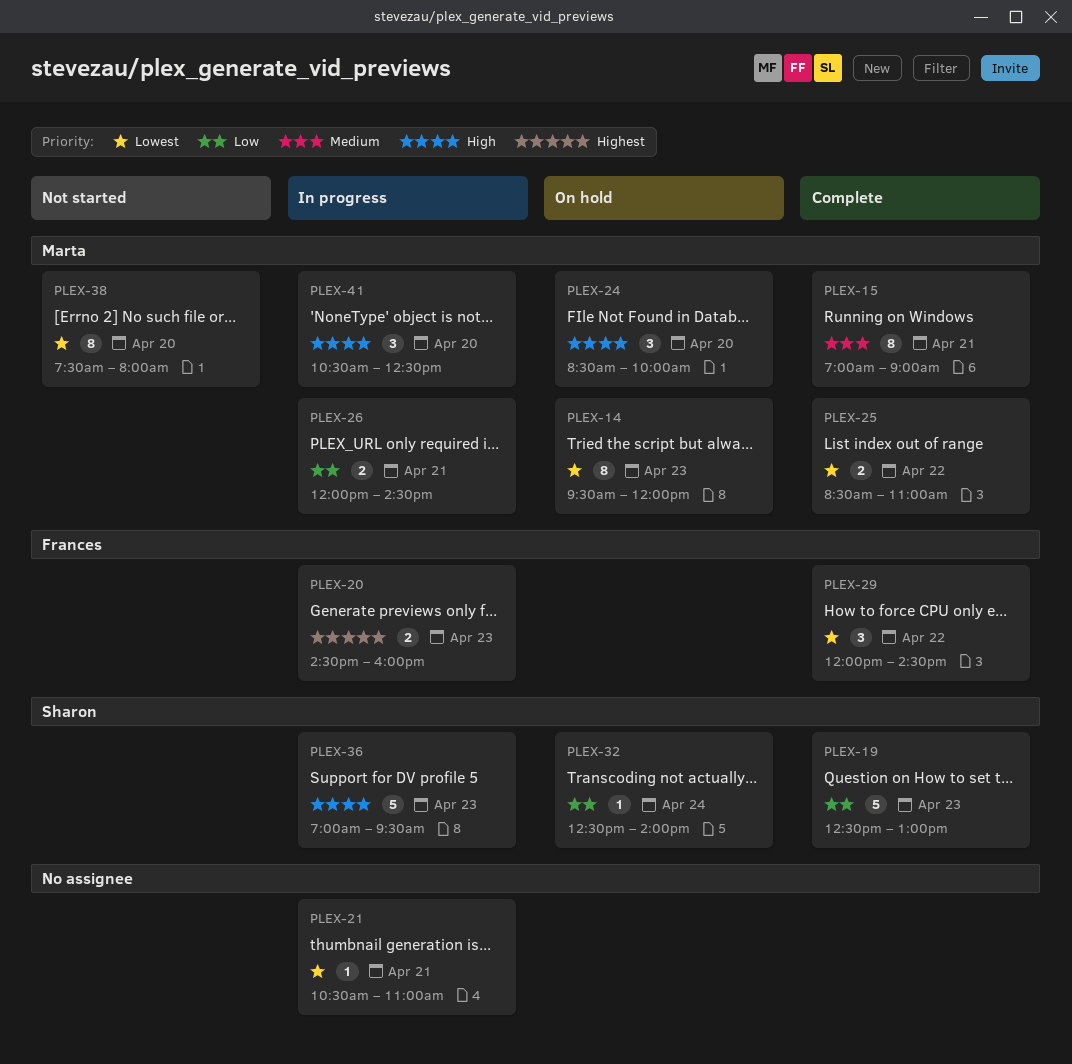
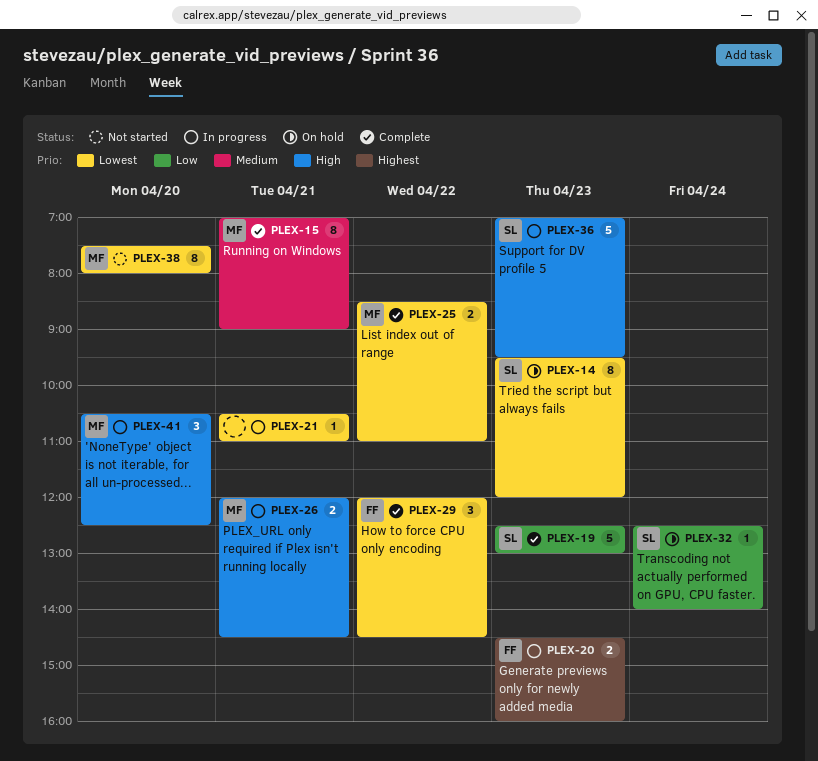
PLEX-14, owner: Marta -> Sharon
PLEX-24: present -> none
PLEX-26, priority: Low -> High

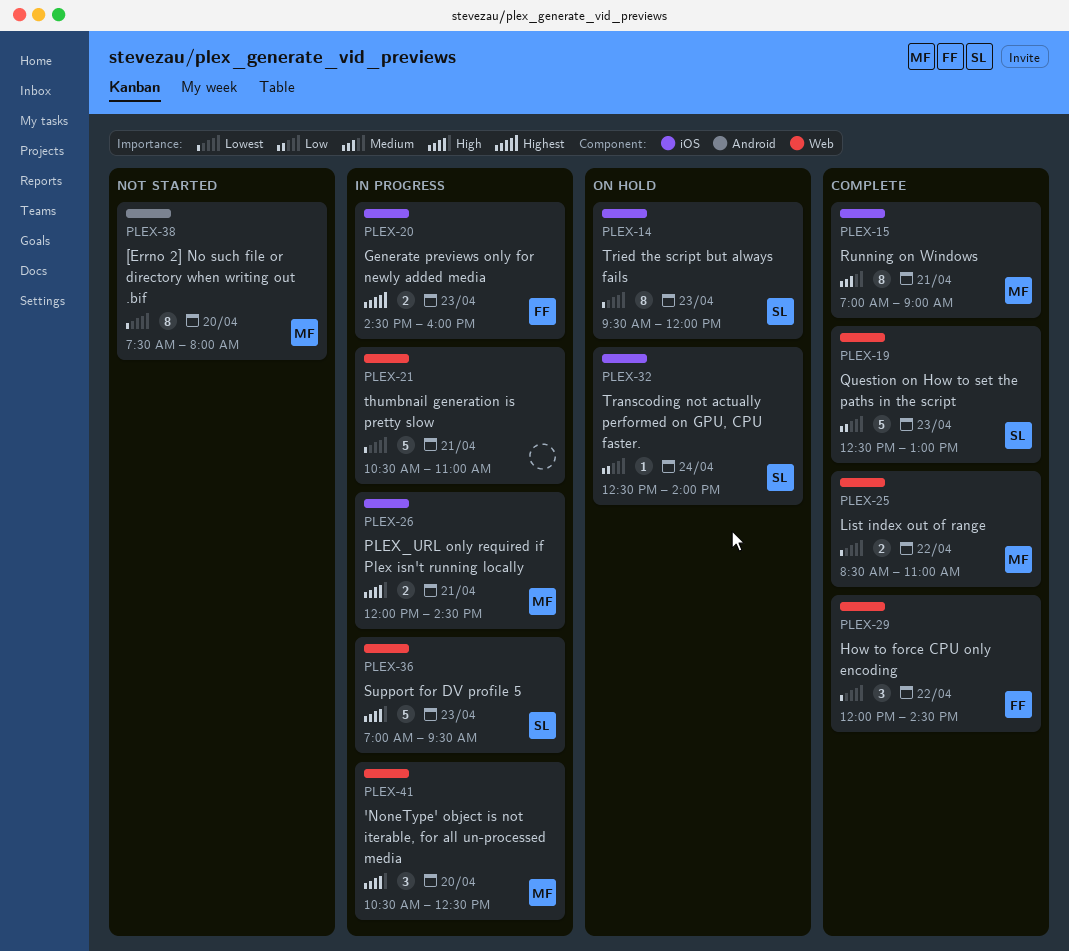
PLEX-21, estimate: 1 -> 5

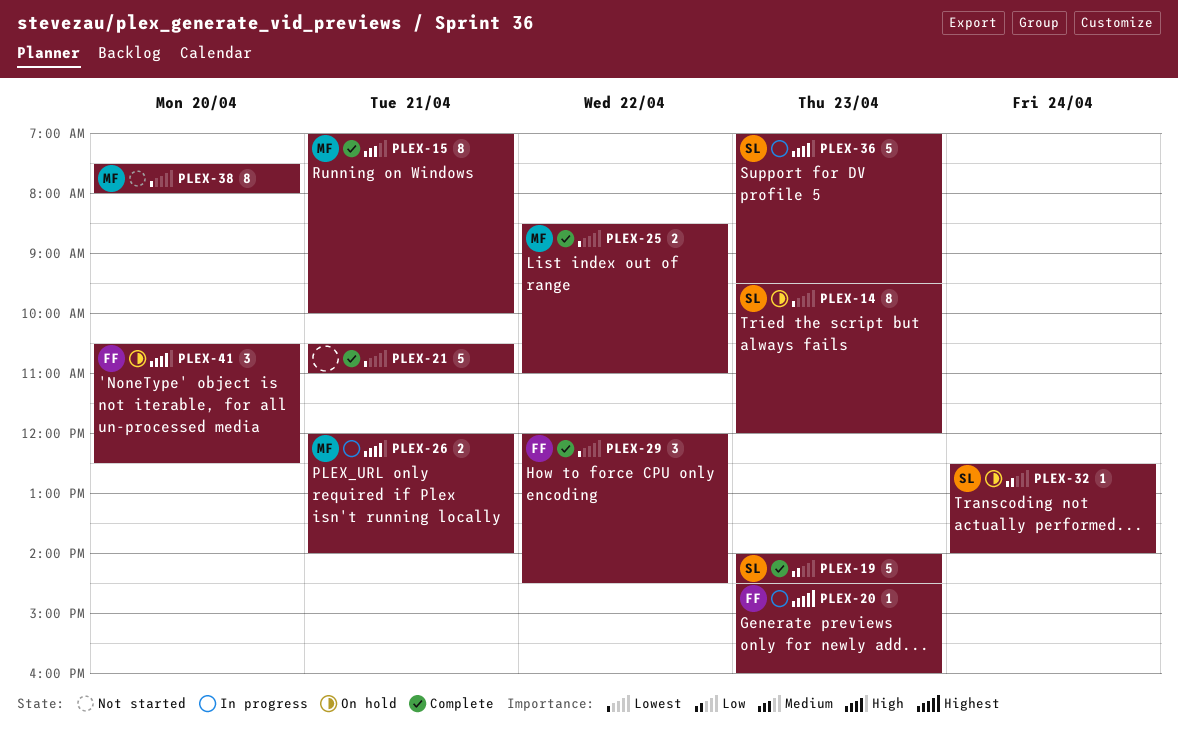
PLEX-15, ends: 09:00 -> 10:00
PLEX-19, begins: 12:30 -> 14:00
PLEX-19, ends: 13:00 -> 14:30
PLEX-20, estimate: 2 -> 1
PLEX-21, status: In progress -> Complete
PLEX-26, ends: 14:30 -> 14:00
PLEX-41, status: In progress -> On hold
PLEX-41, owner: MF -> FF

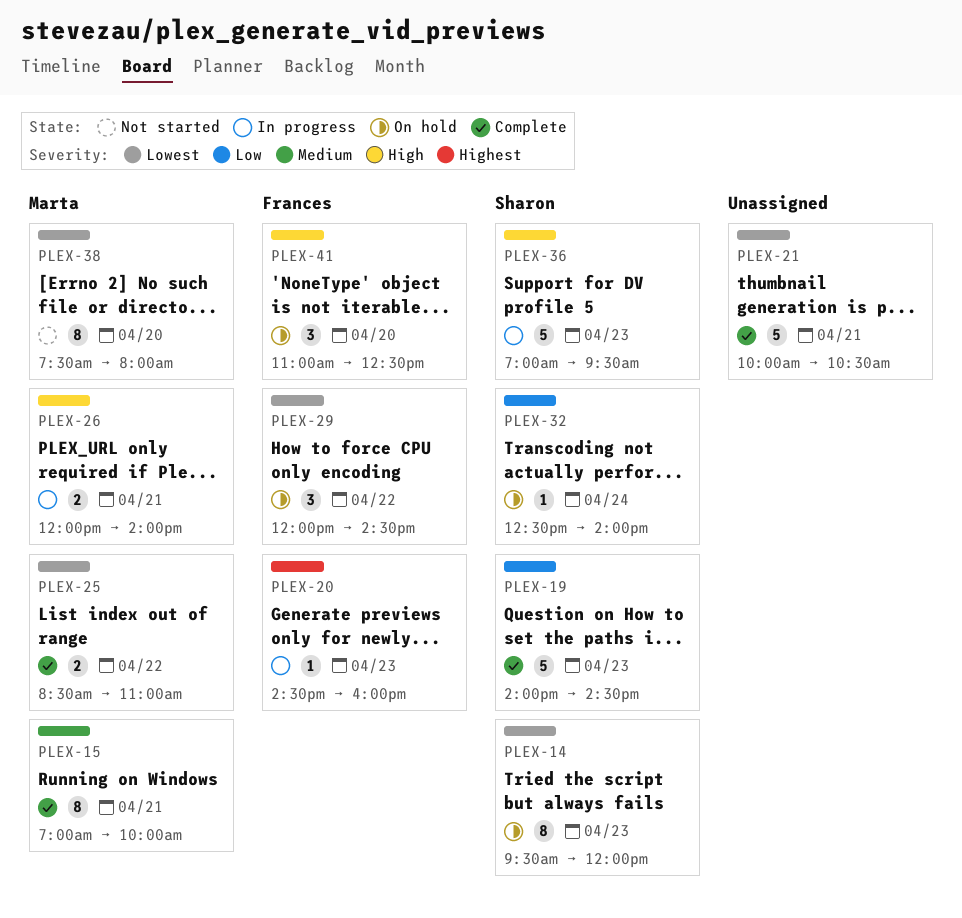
PLEX-21, begins: 10:30 -> 10:00
PLEX-21, ends: 11:00 -> 10:30
PLEX-29, status: Complete -> On hold
PLEX-41, begins: 10:30 -> 11:00

